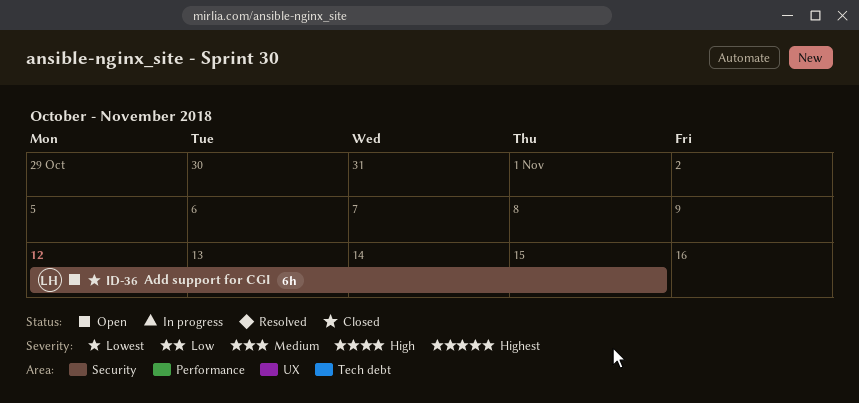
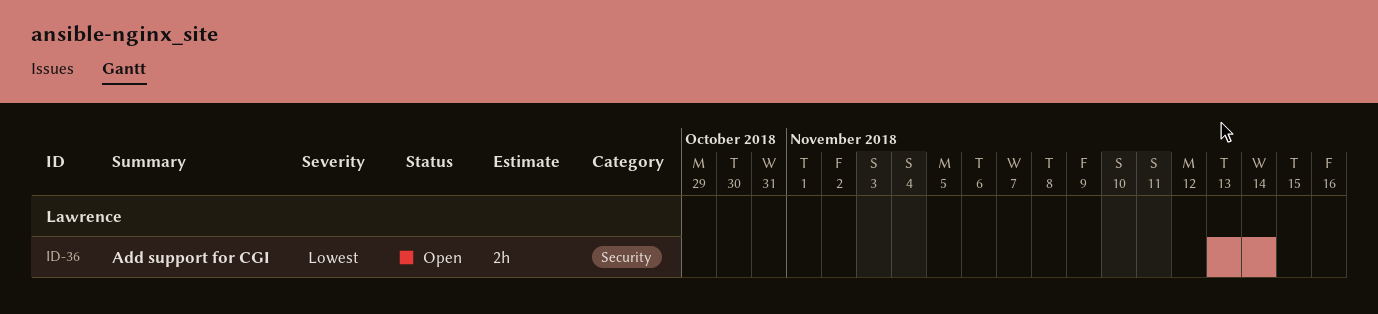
ID-36, estimate: 6h -> 2h
ID-36, start: Nov 12 -> Nov 13
ID-36, due: Nov 15 -> Nov 14

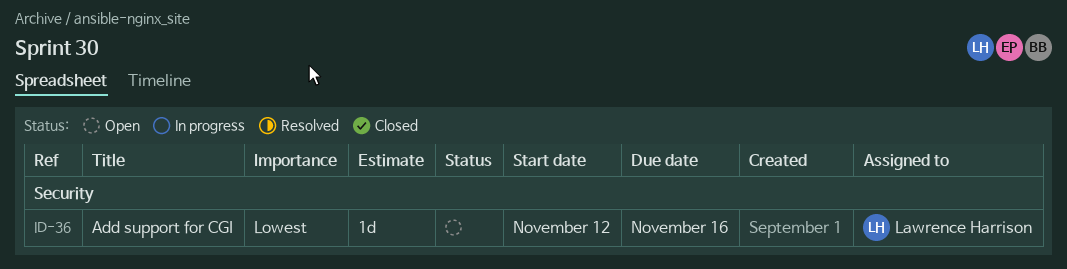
ID-36, estimate: 2h -> 1d
ID-36, start: Nov 13 -> Nov 12
ID-36, due: Nov 14 -> Nov 16

